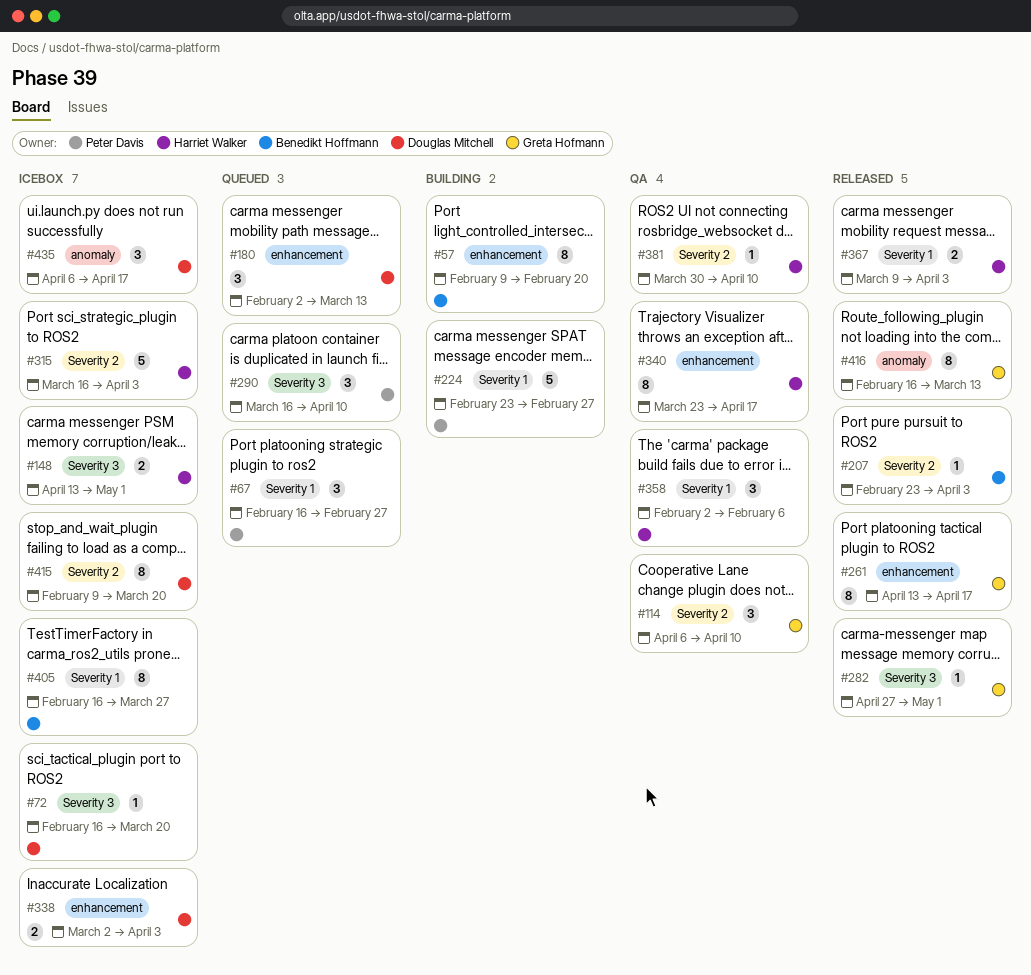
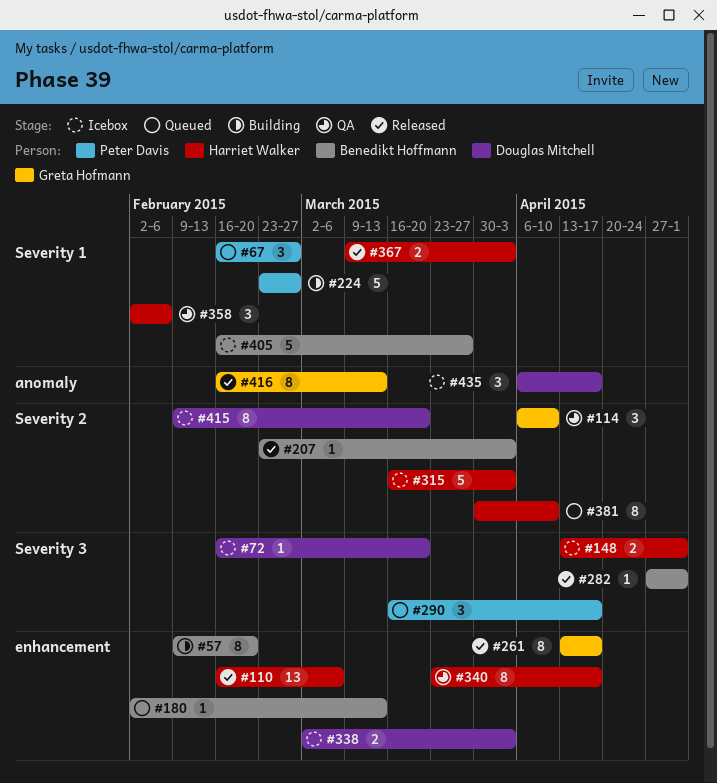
#110: none -> present
#180, owner: Douglas Mitchell -> Benedikt Hoffmann
#180, estimate: 3 -> 1
#282, owner: Greta Hofmann -> Benedikt Hoffmann
#290, due: Apr 10 -> Apr 17
#381, status: QA -> Queued
#381, estimate: 1 -> 8
#405, estimate: 8 -> 5

